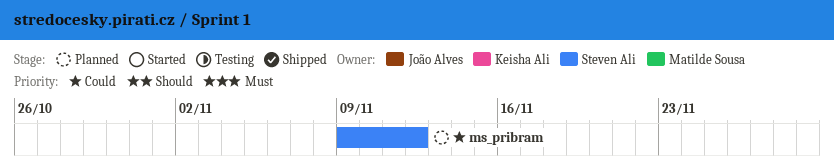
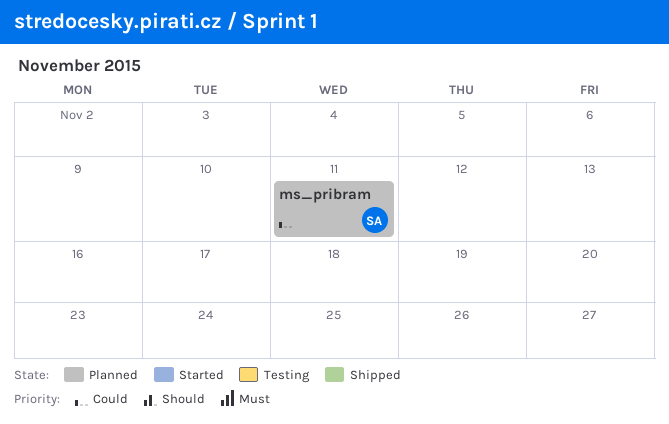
ms_pribram, due: Nov 12 -> Nov 11

